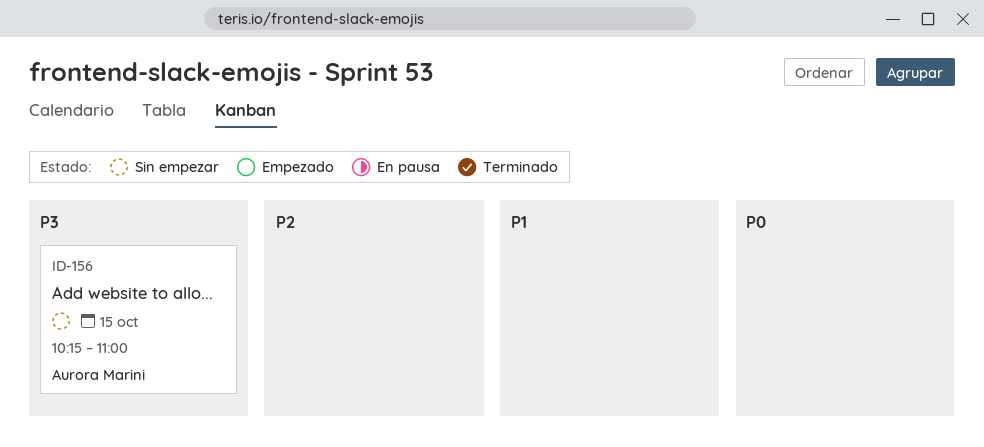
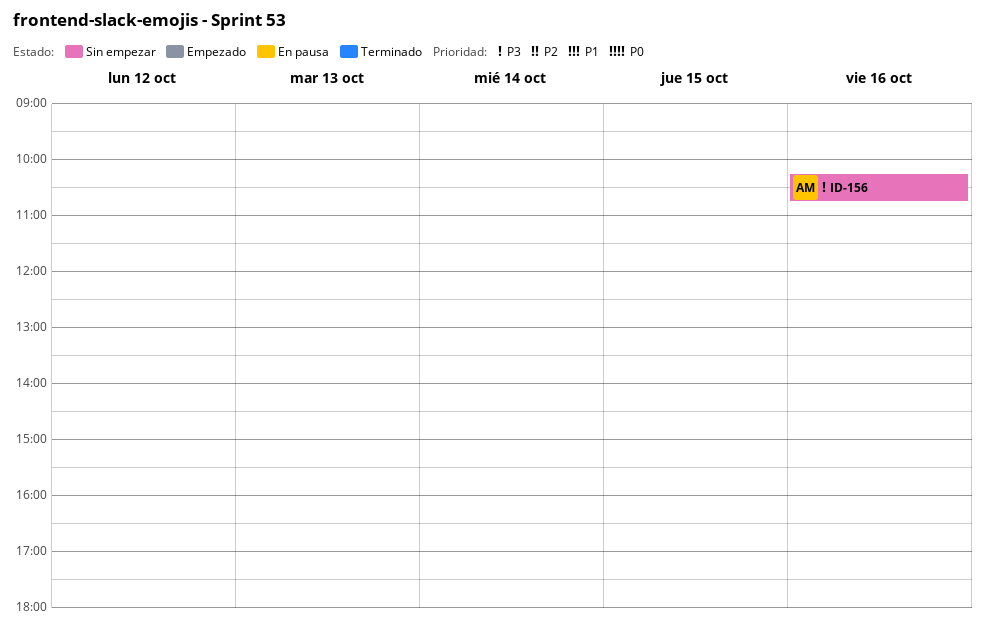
ID-156, day: Oct 15 -> Oct 16
ID-156, ends: 11:00 -> 10:45

